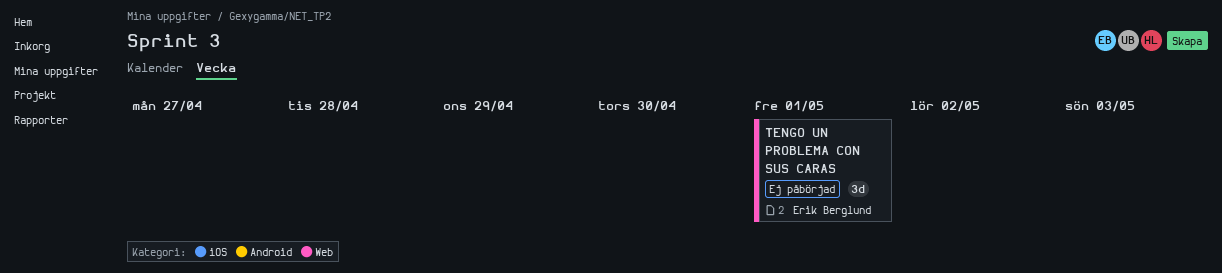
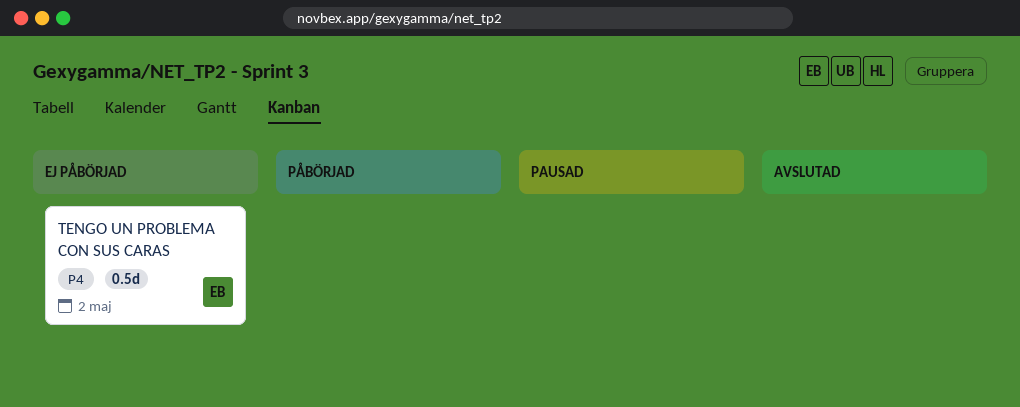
TENGO UN PROBLEMA CON SUS CARAS, estimate: 3d -> 0.5d
TENGO UN PROBLEMA CON SUS CARAS, due: May 1 -> May 2

